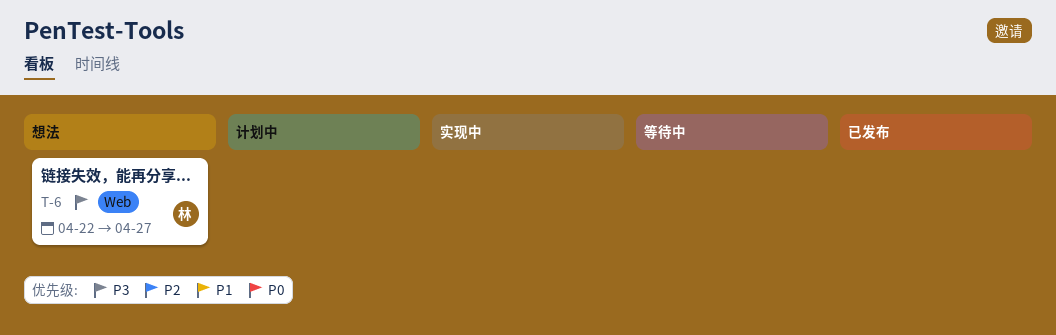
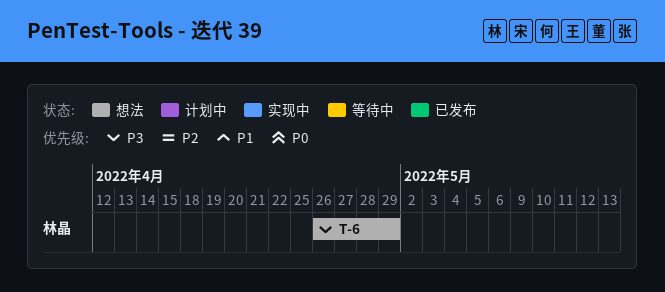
T-6, start: Apr 22 -> Apr 26
T-6, due: Apr 27 -> Apr 29

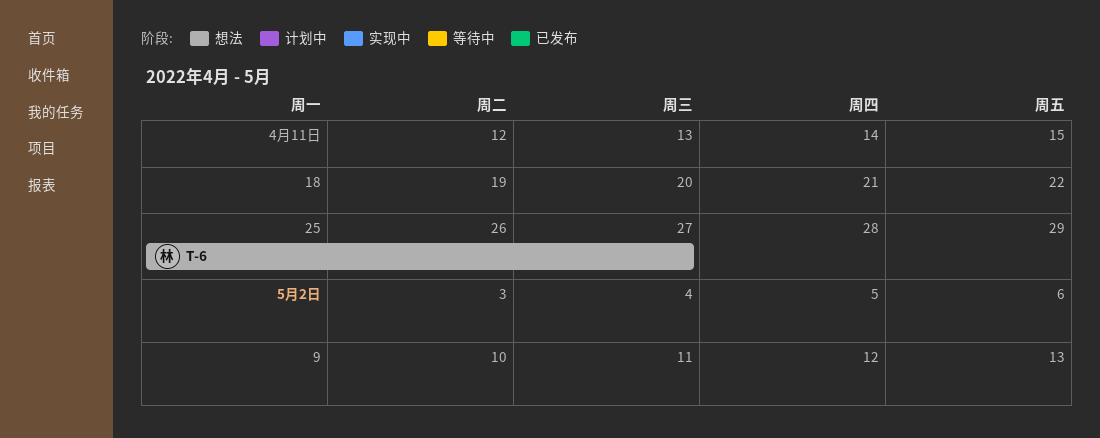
T-6, start: Apr 26 -> Apr 25
T-6, due: Apr 29 -> Apr 27

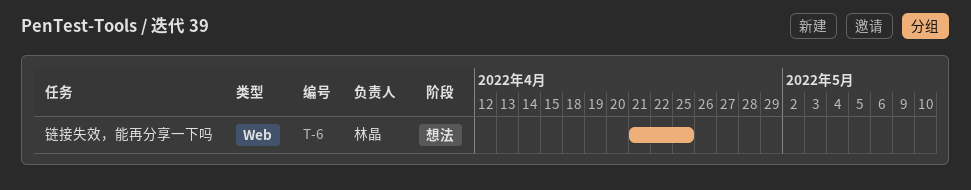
T-6, start: Apr 25 -> Apr 21
T-6, due: Apr 27 -> Apr 25

